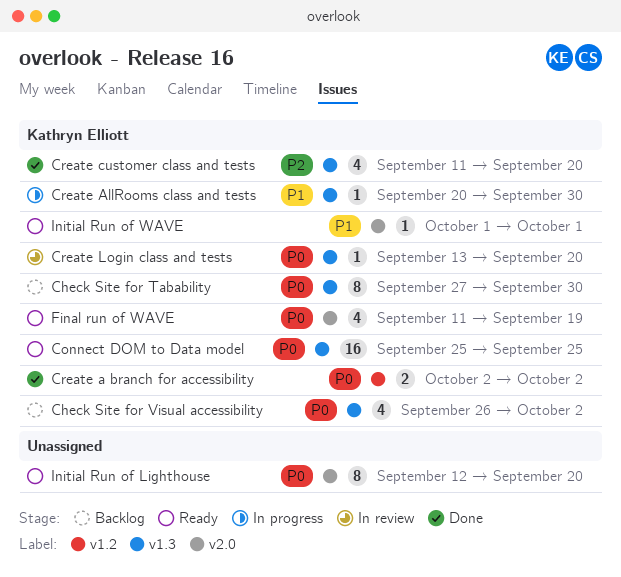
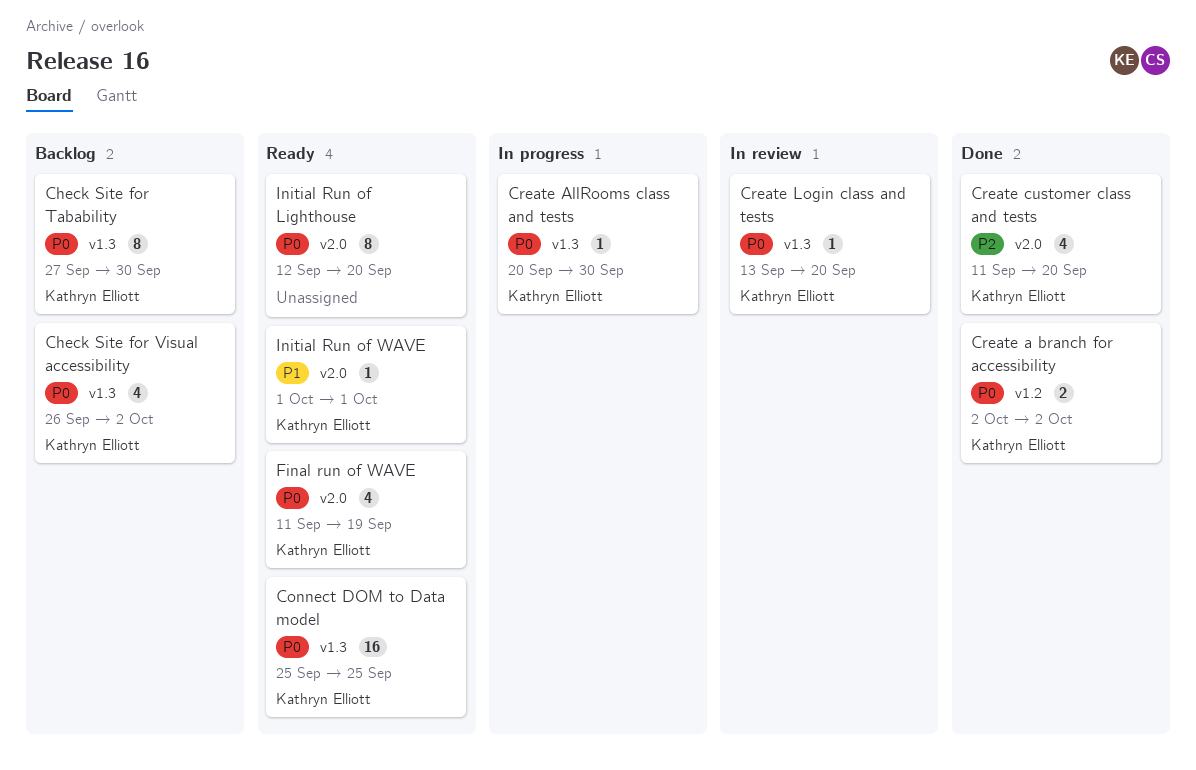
Create AllRooms class and tests, priority: P1 -> P0
Create customer class and tests, label: v1.3 -> v2.0

